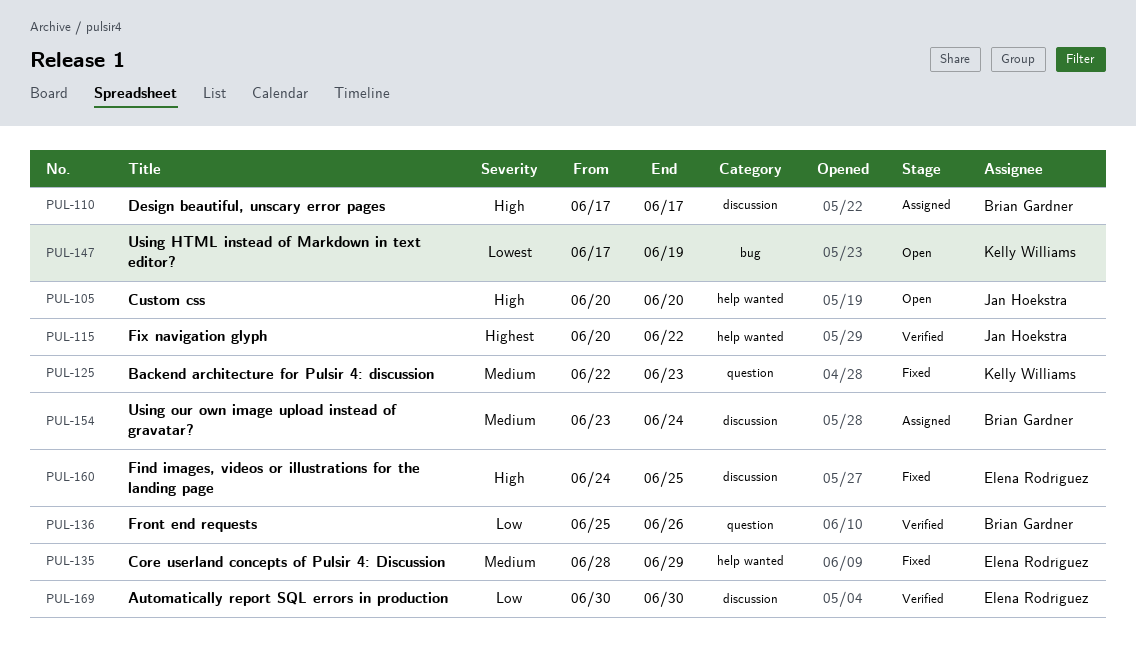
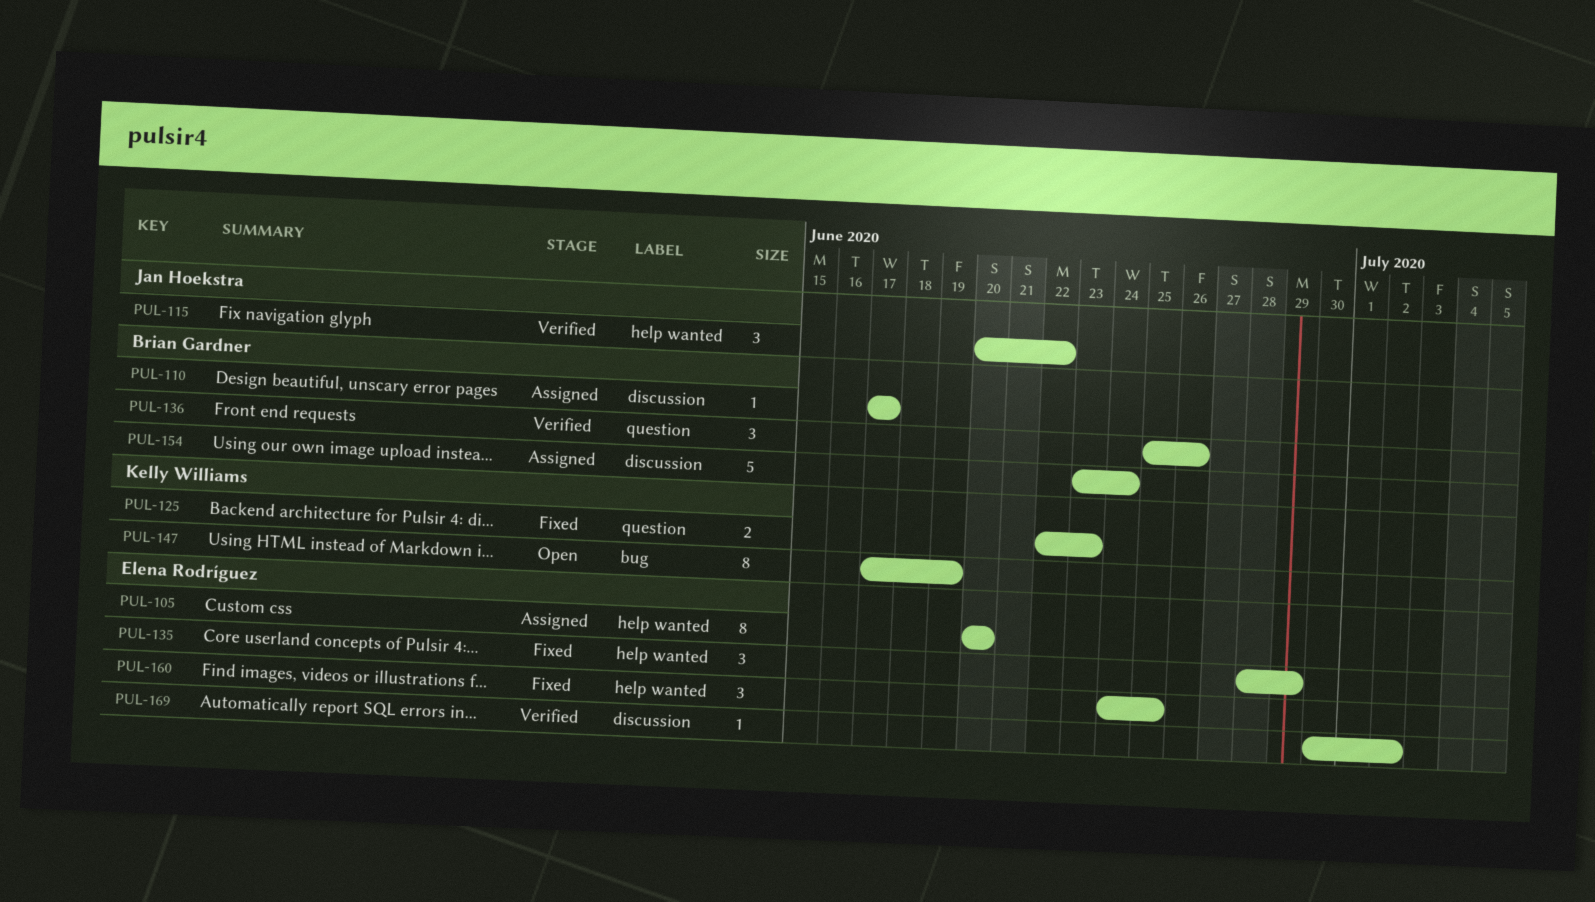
PUL-105, status: Open -> Assigned
PUL-105, owner: Jan Hoekstra -> Elena Rodríguez
PUL-160, label: discussion -> help wanted
PUL-169, due: Jun 30 -> Jul 2

